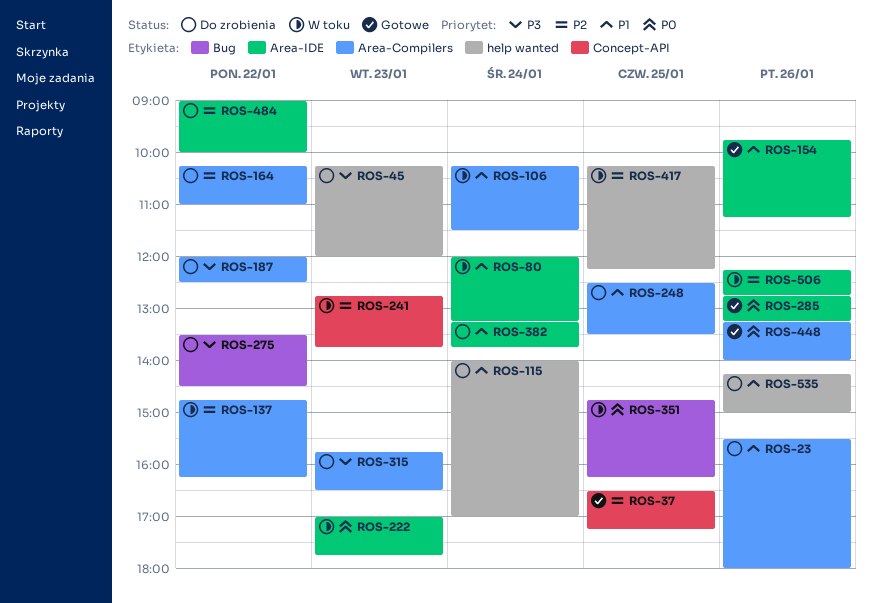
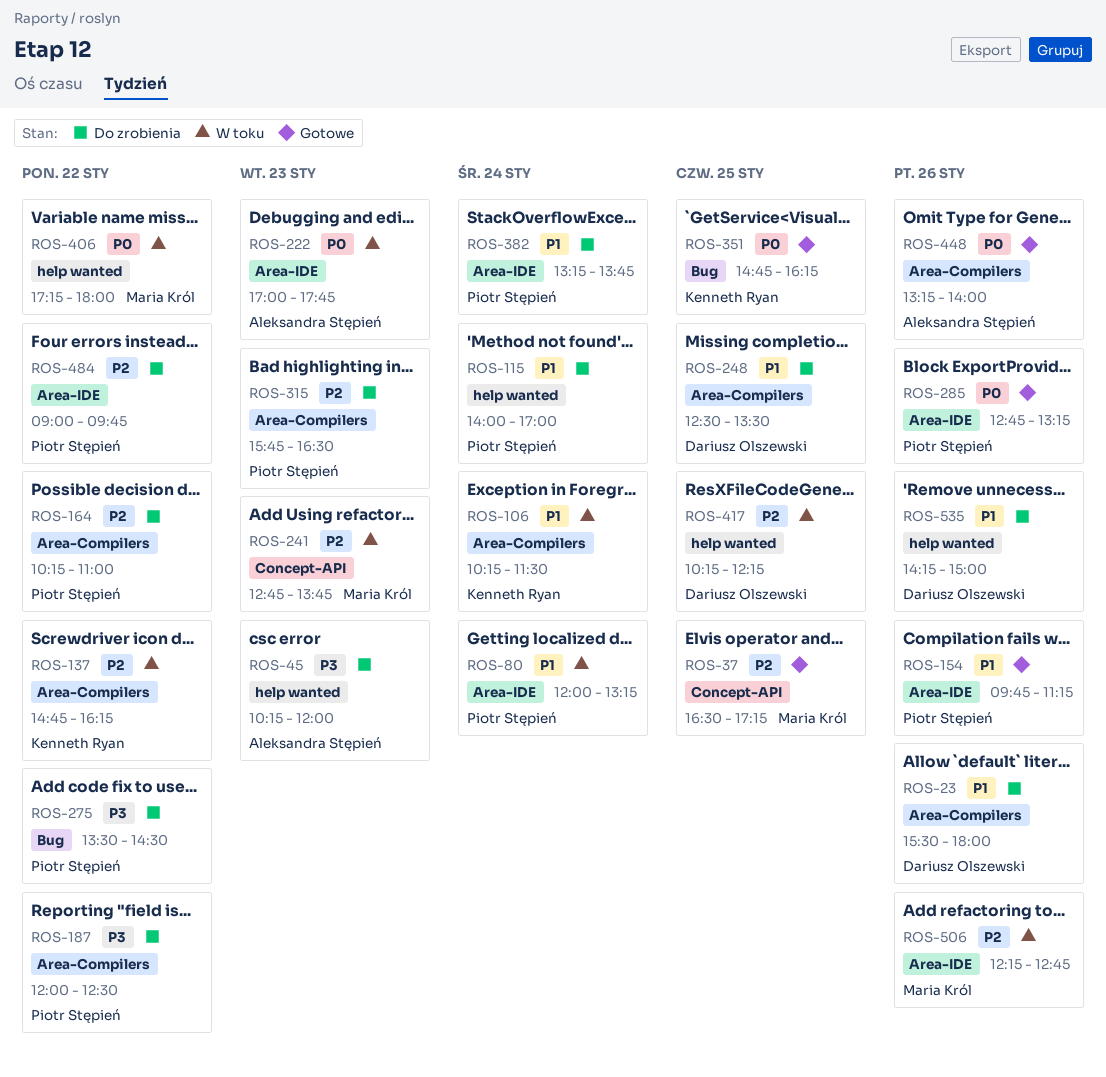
ROS-315, priority: P3 -> P2
ROS-351, status: W toku -> Gotowe
ROS-406: none -> present
ROS-484, ends: 10:00 -> 09:45

